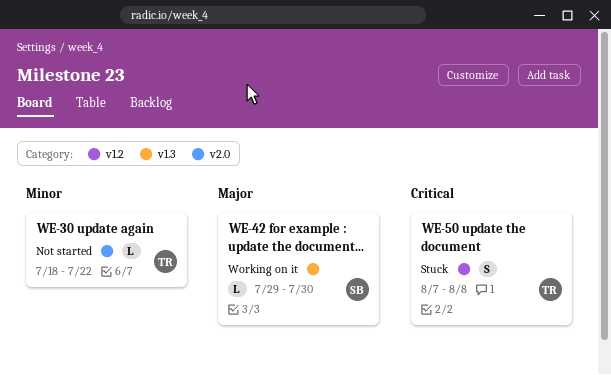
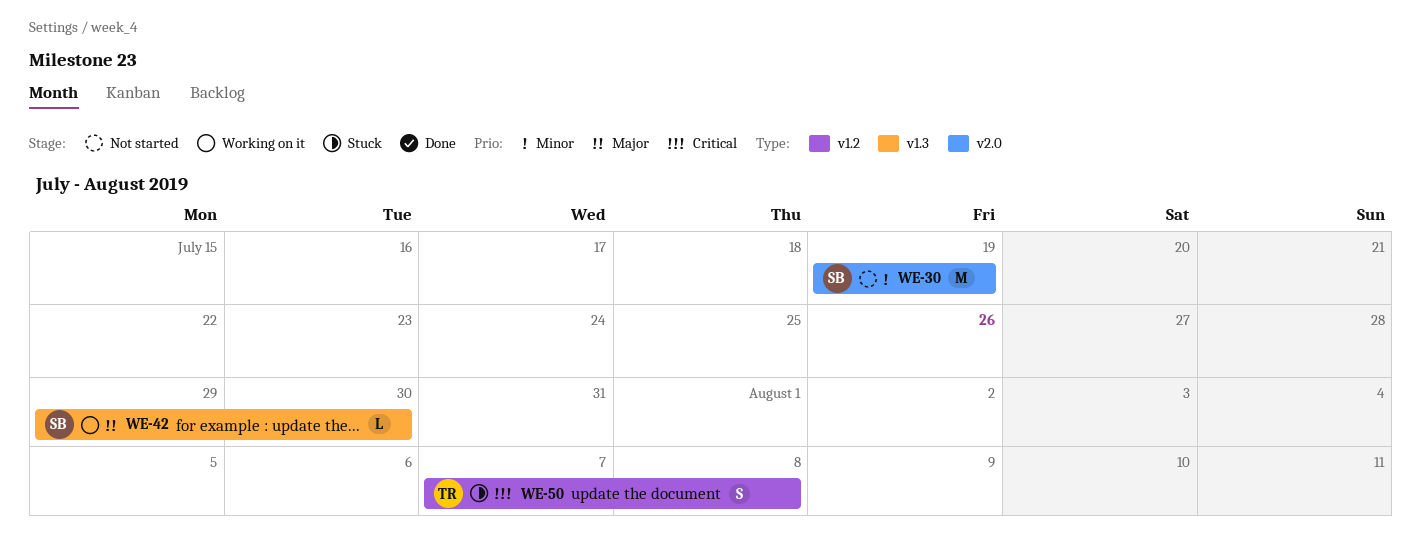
WE-30, owner: TR -> SB
WE-30, estimate: L -> M
WE-30, start: Jul 18 -> Jul 19
WE-30, due: Jul 22 -> Jul 19

